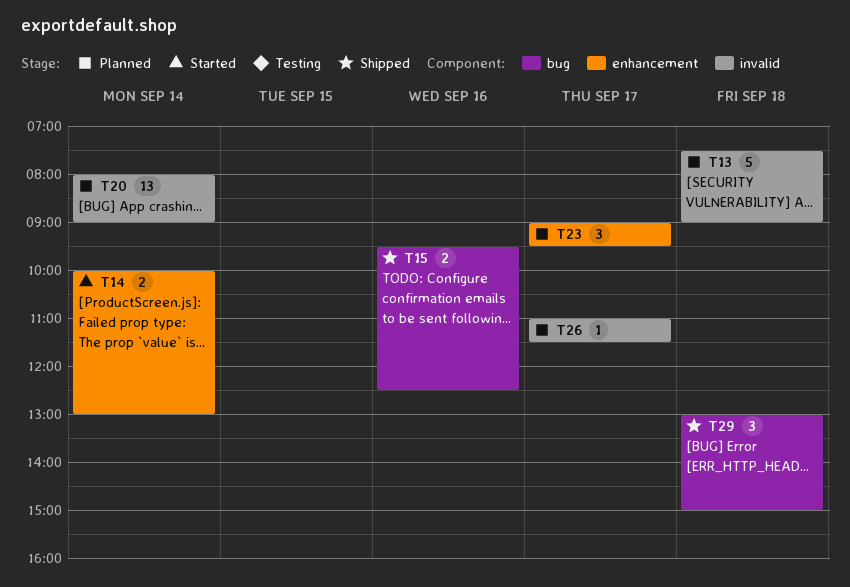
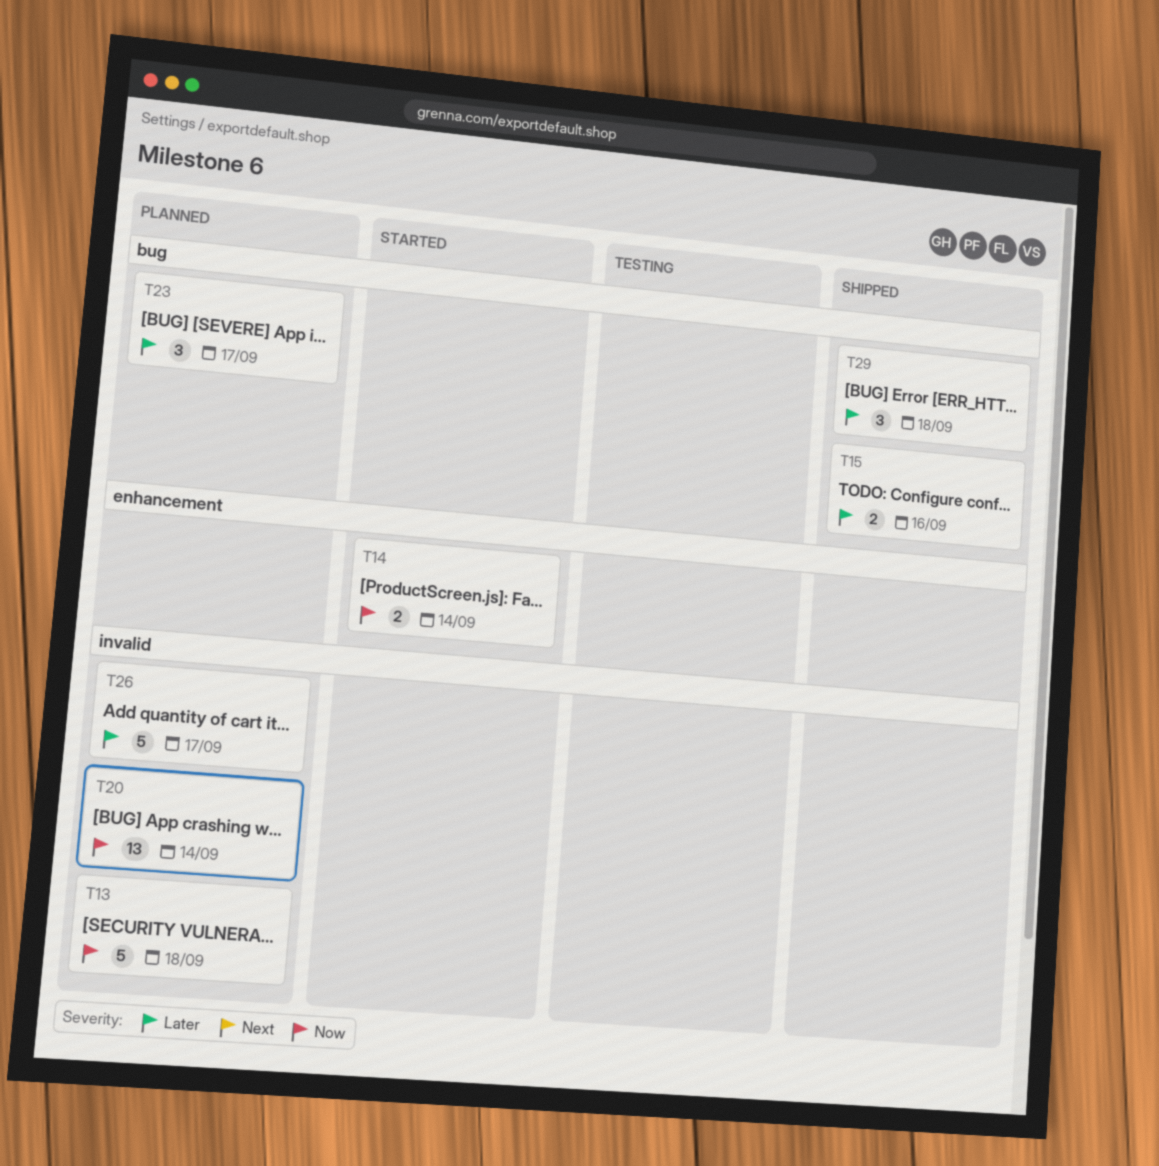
T23, label: enhancement -> bug
T26, estimate: 1 -> 5

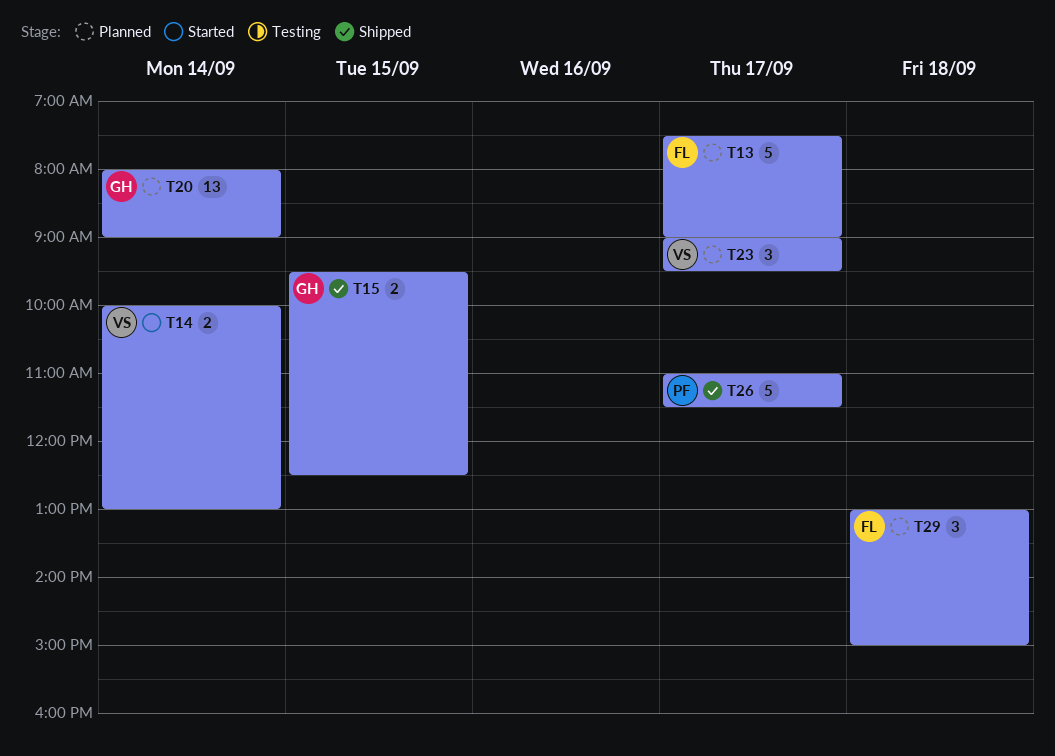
T13, day: Sep 18 -> Sep 17
T15, day: Sep 16 -> Sep 15
T26, status: Planned -> Shipped
T29, status: Shipped -> Planned

